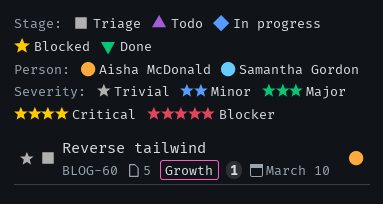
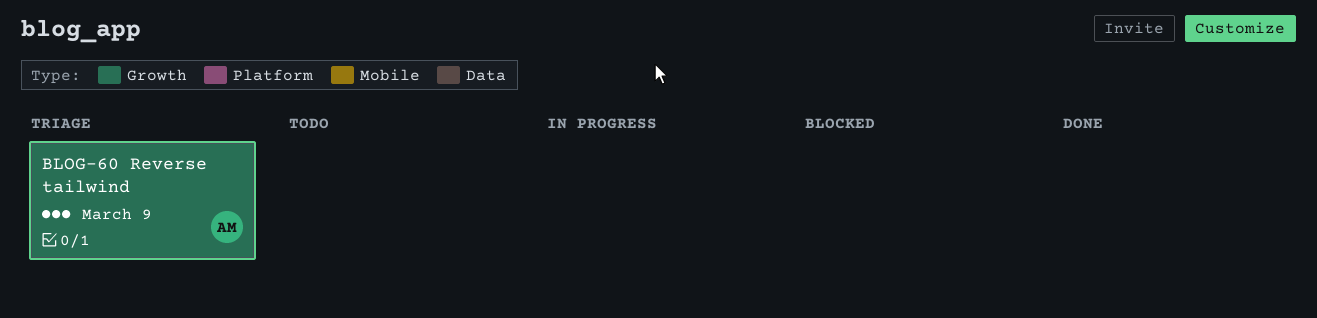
BLOG-60, estimate: 1 -> 3
BLOG-60, due: Mar 10 -> Mar 9

